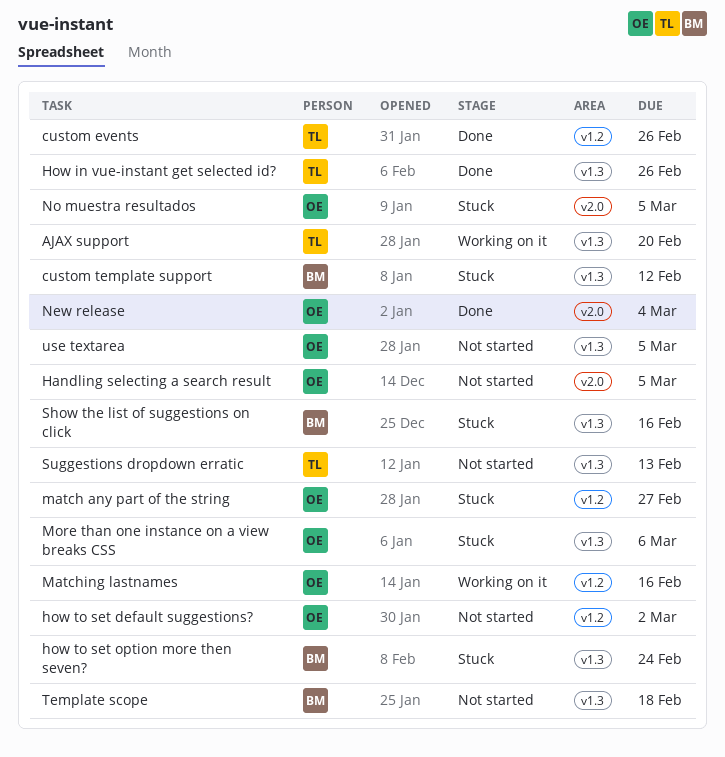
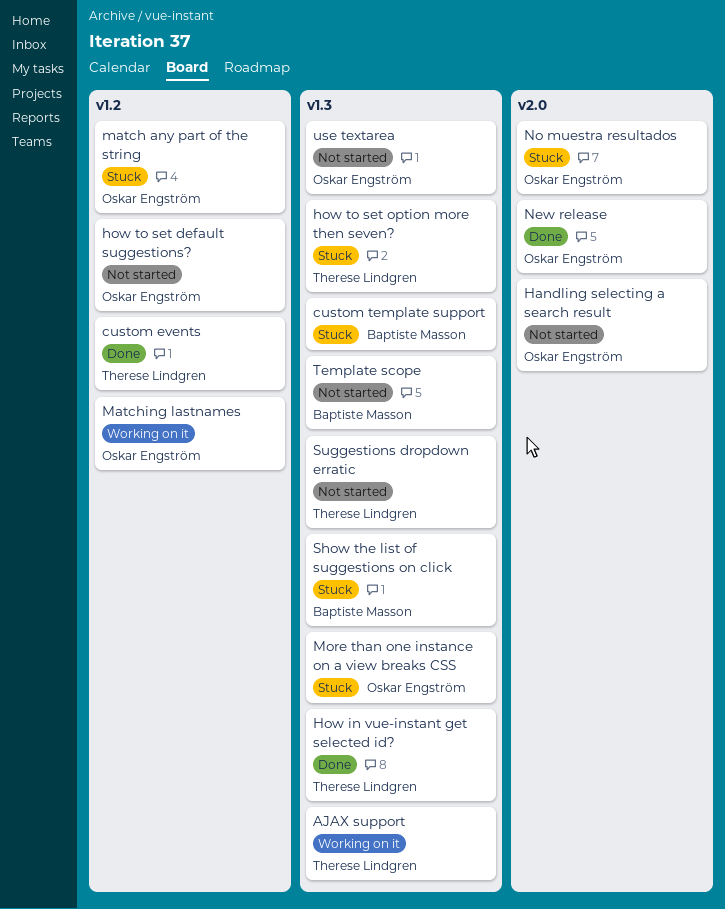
how to set option more then seven?, owner: Baptiste Masson -> Therese Lindgren

